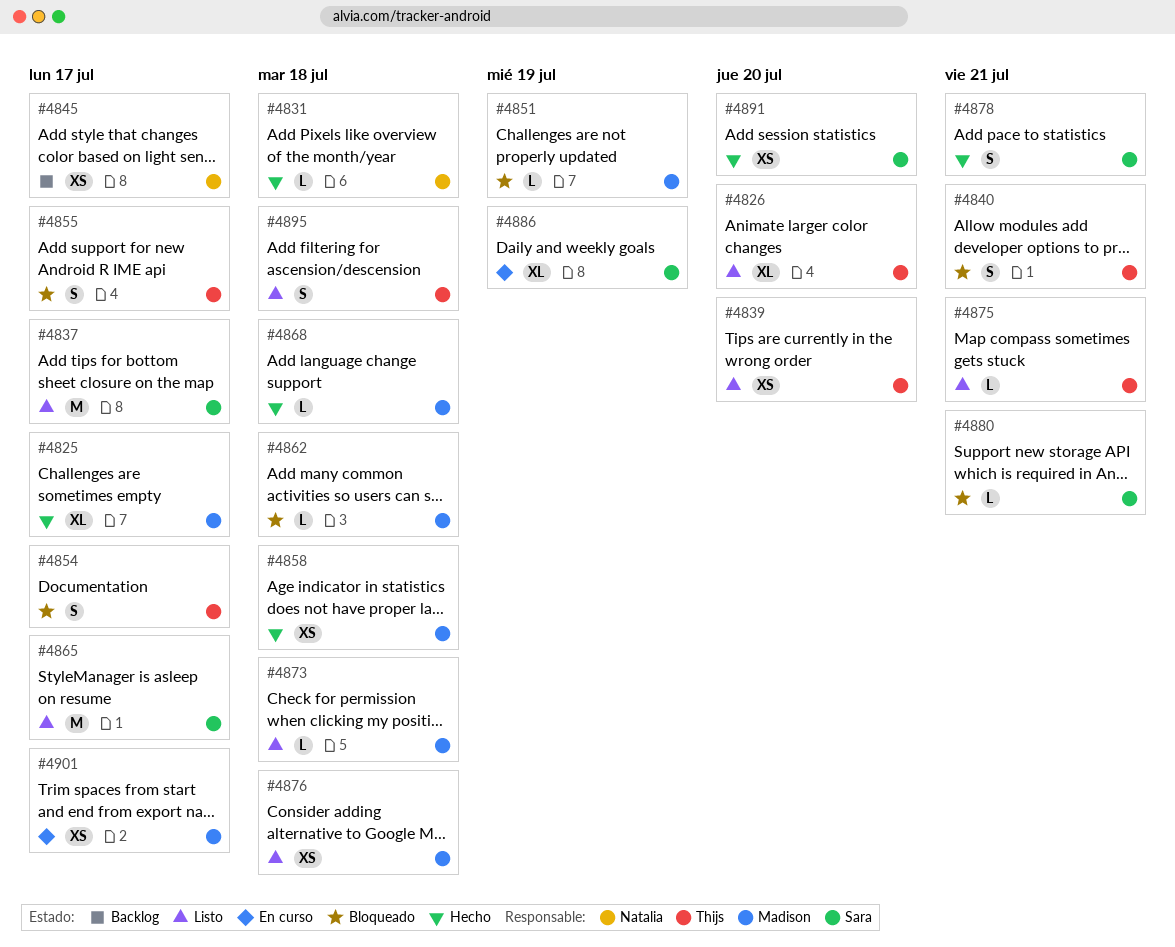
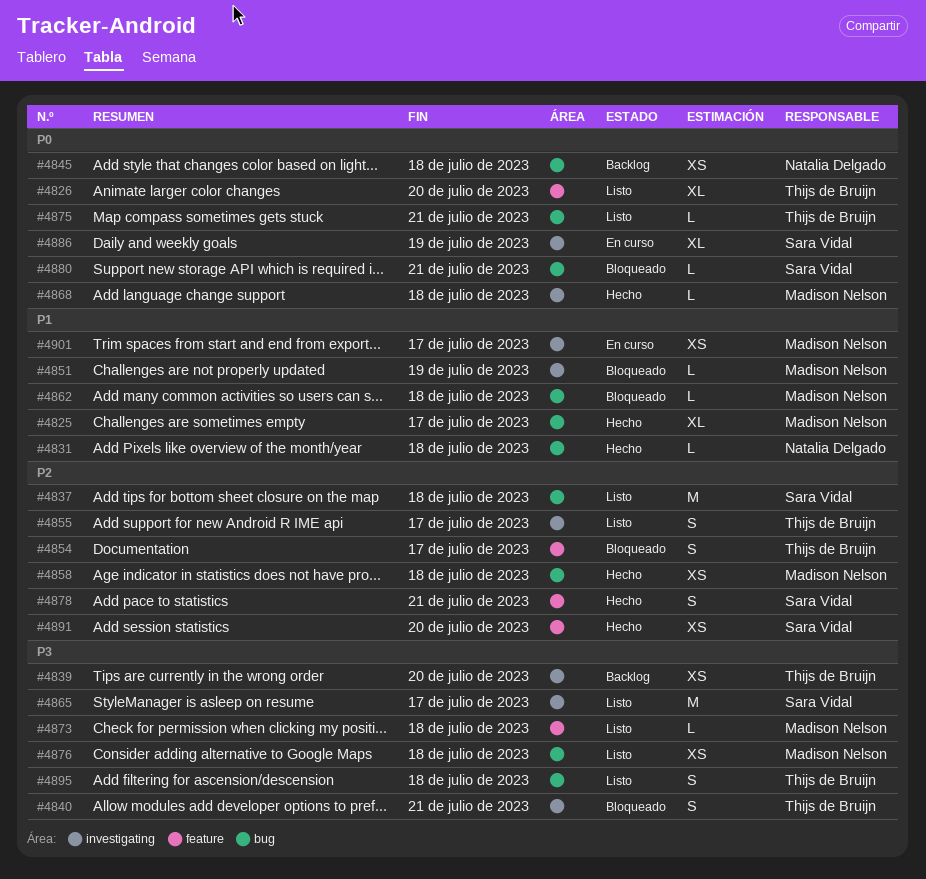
#4837, due: Jul 17 -> Jul 18
#4839, status: Listo -> Backlog
#4845, due: Jul 17 -> Jul 18
#4855, status: Bloqueado -> Listo

